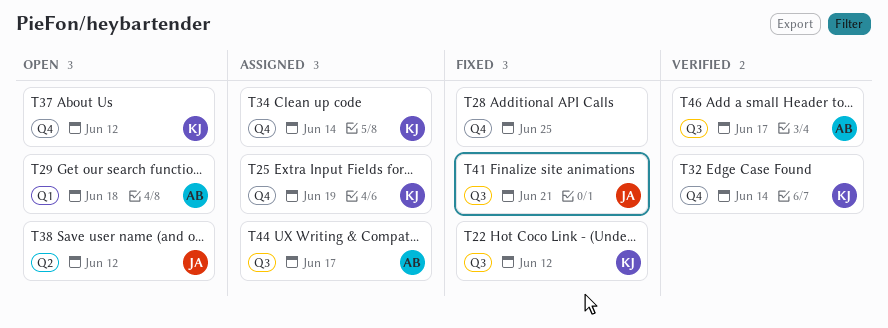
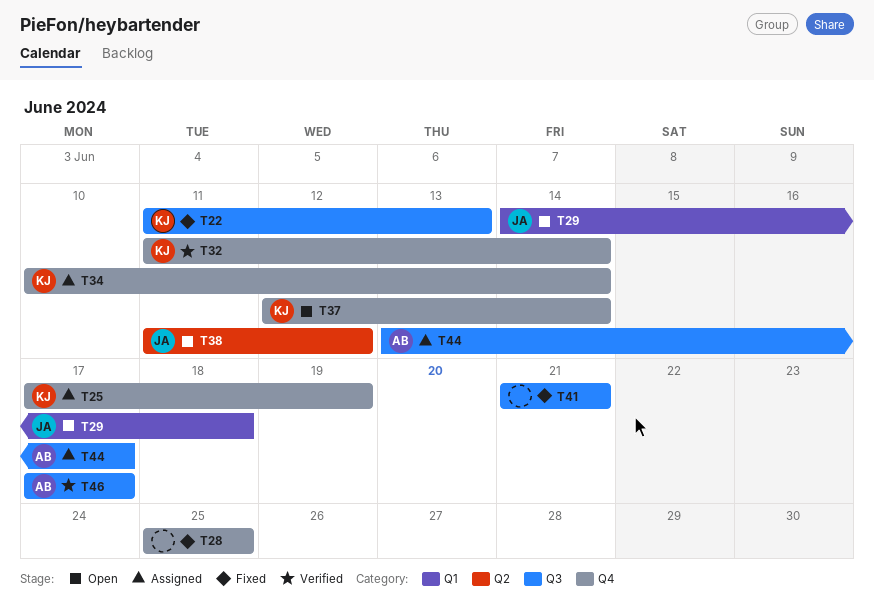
T22, due: Jun 12 -> Jun 13
T29, owner: AB -> JA
T37, due: Jun 12 -> Jun 14
T41, owner: JA -> none

